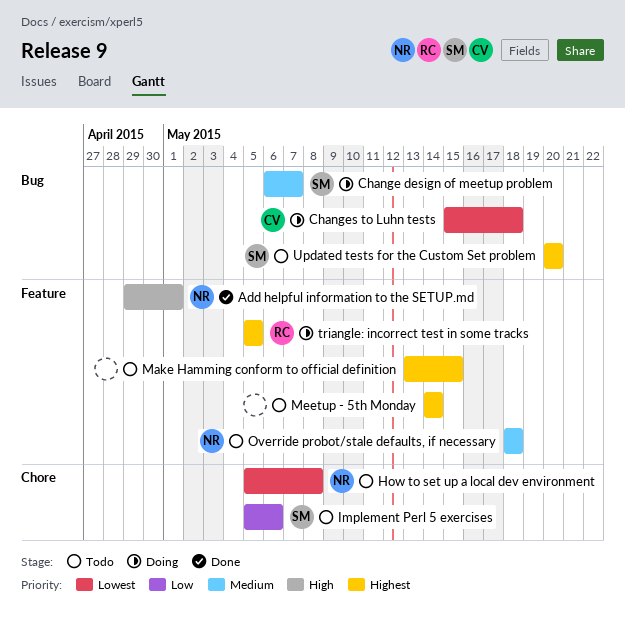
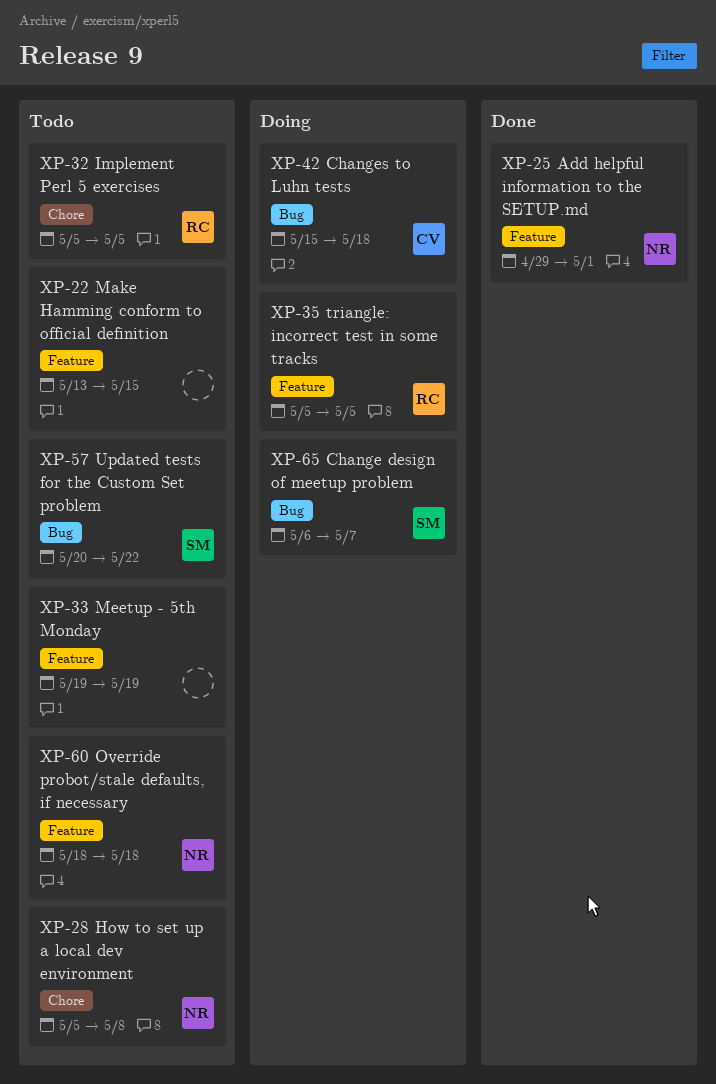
Implement Perl 5 exercises, owner: SM -> RC
Implement Perl 5 exercises, due: May 6 -> May 5
Meetup - 5th Monday, start: May 14 -> May 19
Meetup - 5th Monday, due: May 14 -> May 19
Updated tests for the Custom Set problem, due: May 20 -> May 22

